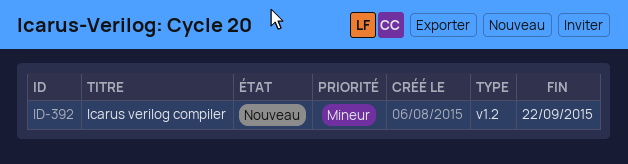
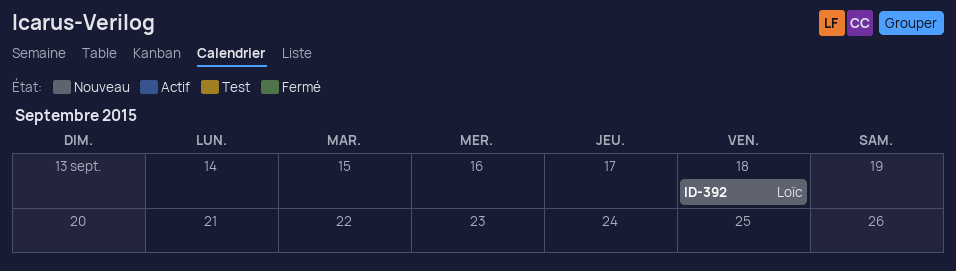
ID-392, due: Sep 22 -> Sep 18

